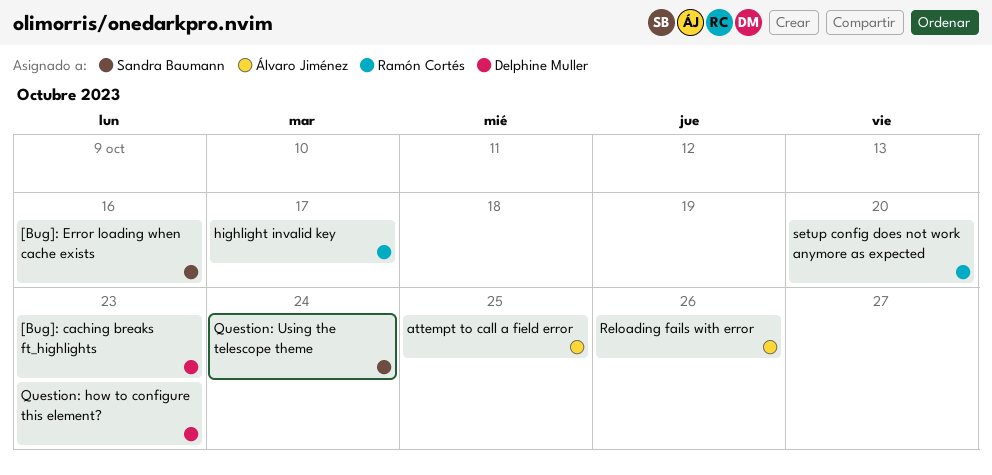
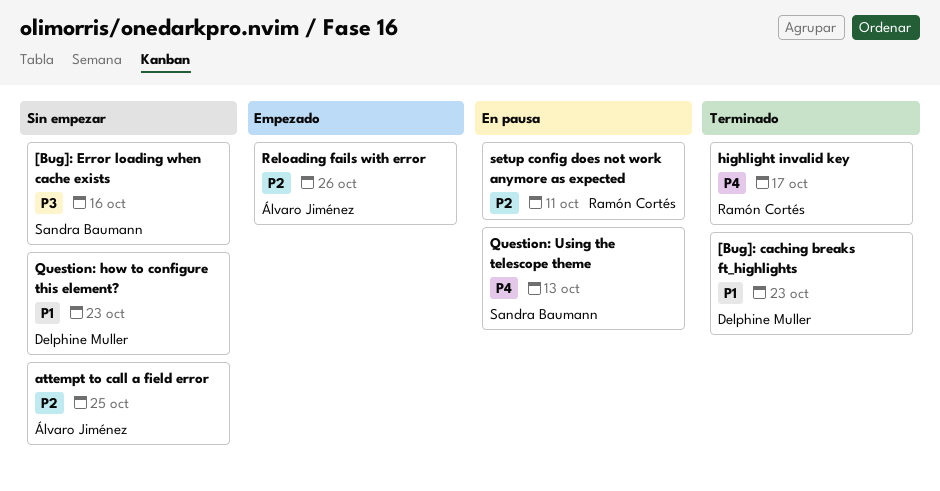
Question: Using the telescope theme, due: Oct 24 -> Oct 13
setup config does not work anymore as expected, due: Oct 20 -> Oct 11

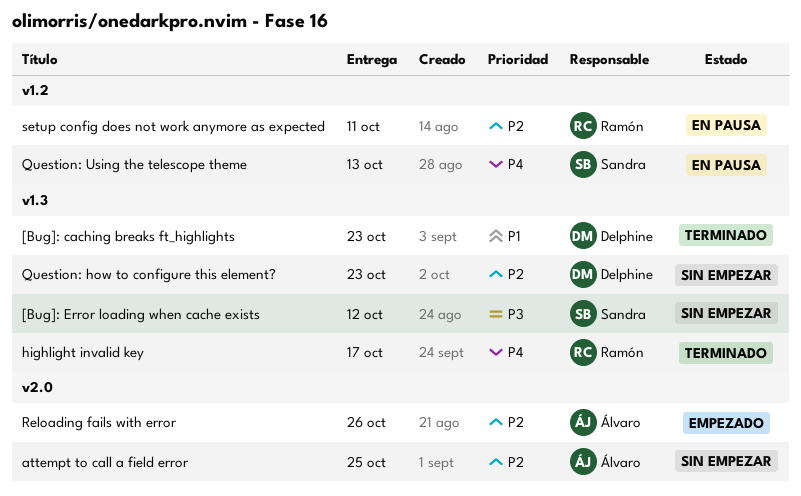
[Bug]: Error loading when cache exists, due: Oct 16 -> Oct 12
Question: how to configure this element?, priority: P1 -> P2

